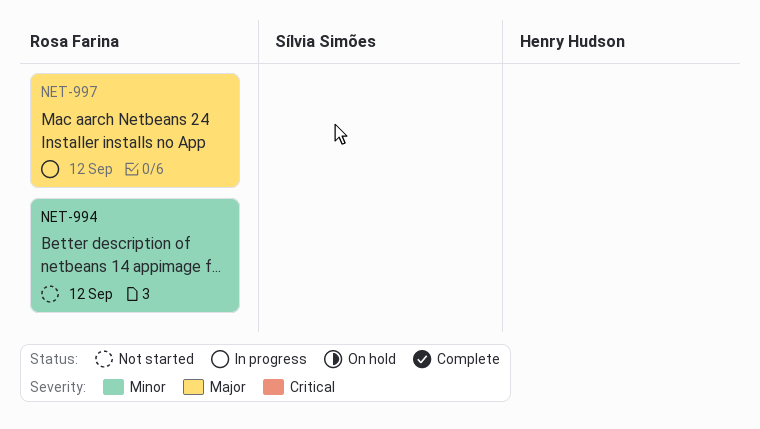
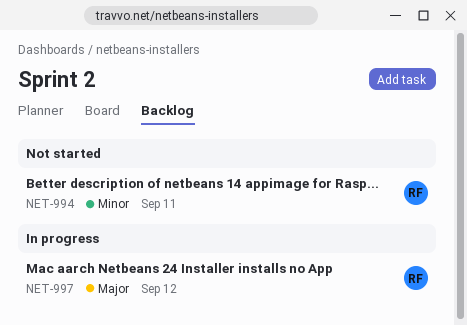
NET-994, due: Sep 12 -> Sep 11

